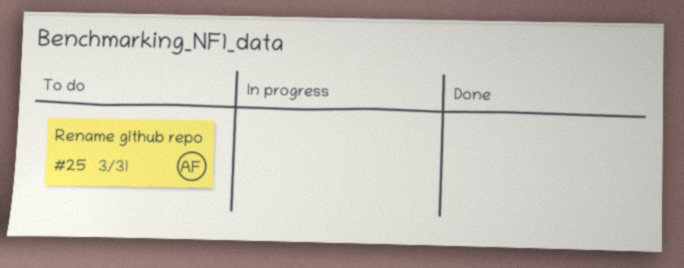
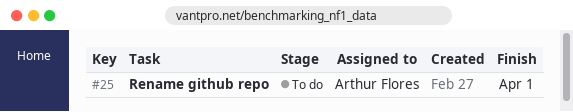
#25, due: Mar 31 -> Apr 1

